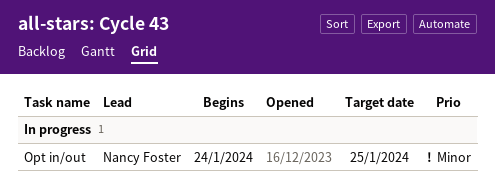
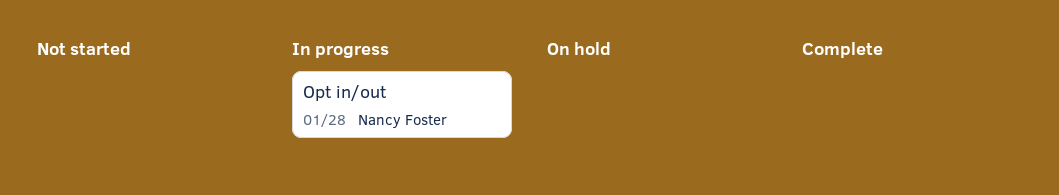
Opt in/out, due: Jan 25 -> Jan 28

